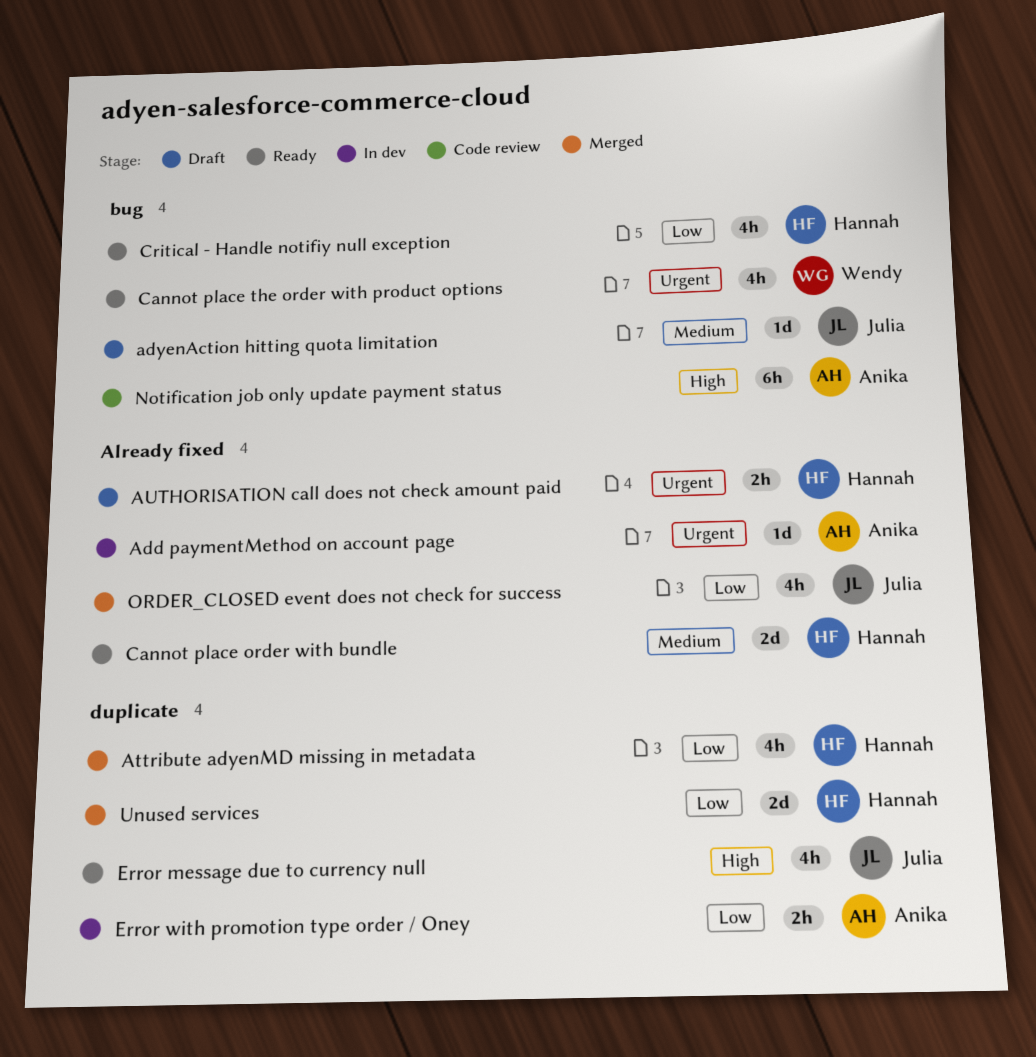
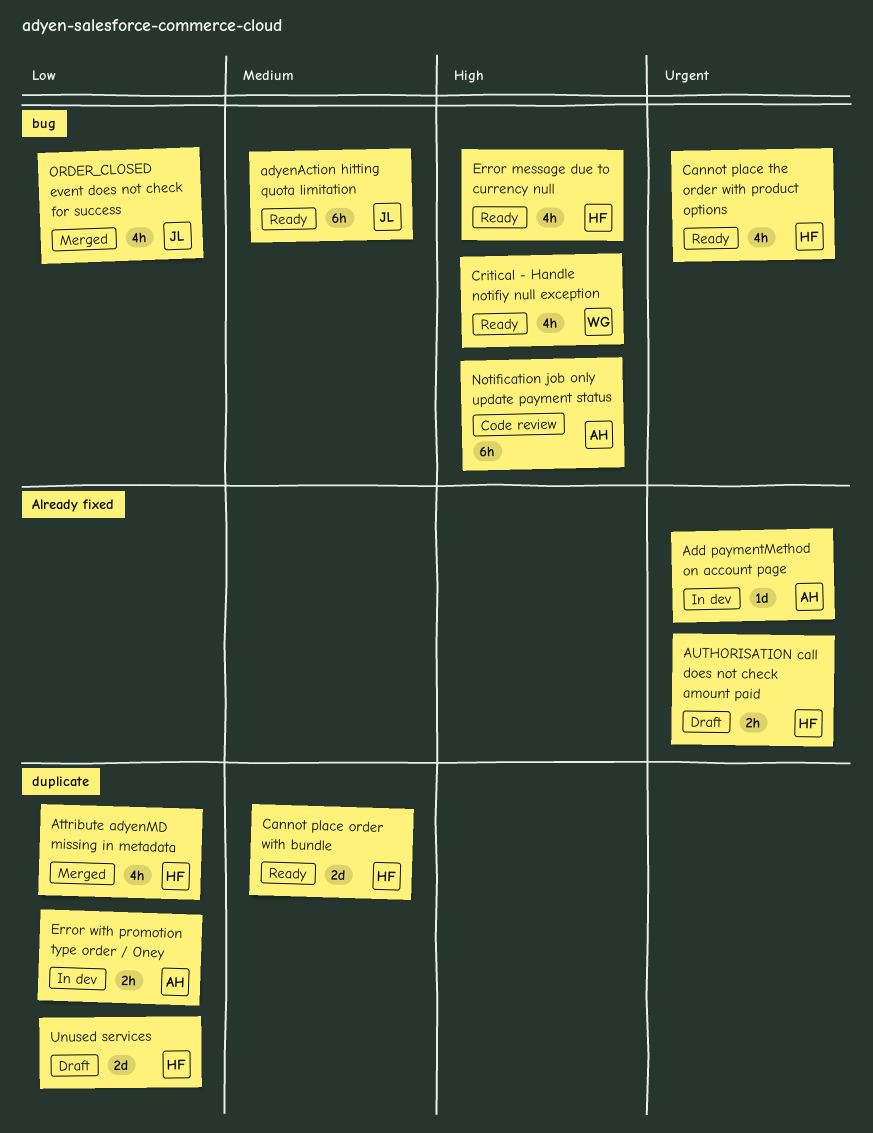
adyenAction hitting quota limitation, status: Draft -> Ready
adyenAction hitting quota limitation, estimate: 1d -> 6h
Cannot place order with bundle, label: Already fixed -> duplicate
Cannot place the order with product options, owner: Wendy -> Hannah
Critical - Handle notifiy null exception, owner: Hannah -> Wendy
Critical - Handle notifiy null exception, priority: Low -> High
Error message due to currency null, owner: Julia -> Hannah
Error message due to currency null, label: duplicate -> bug
ORDER_CLOSED event does not check for success, label: Already fixed -> bug
Unused services, status: Merged -> Draft

